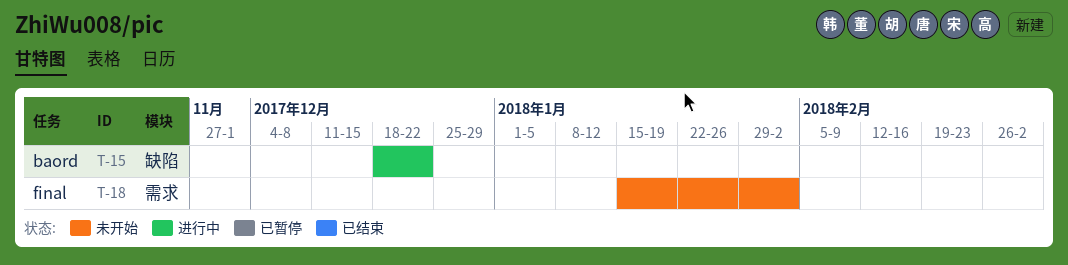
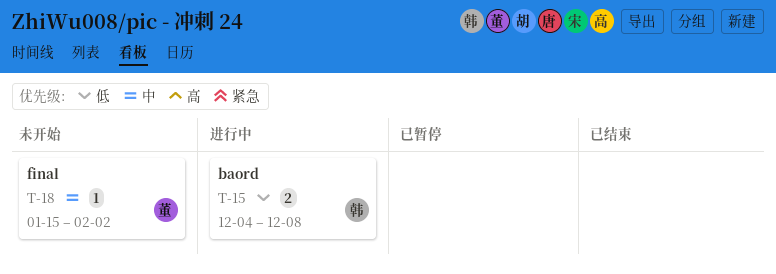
T-15, start: Dec 18 -> Dec 4
T-15, due: Dec 22 -> Dec 8

